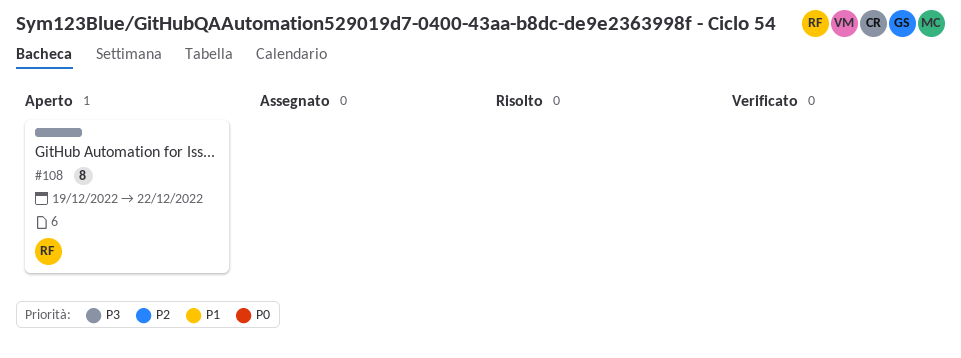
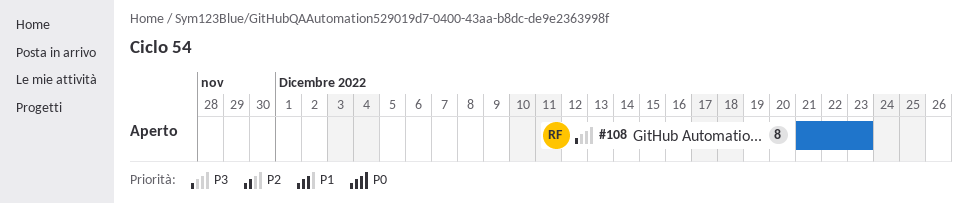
#108, start: Dec 19 -> Dec 21
#108, due: Dec 22 -> Dec 23

